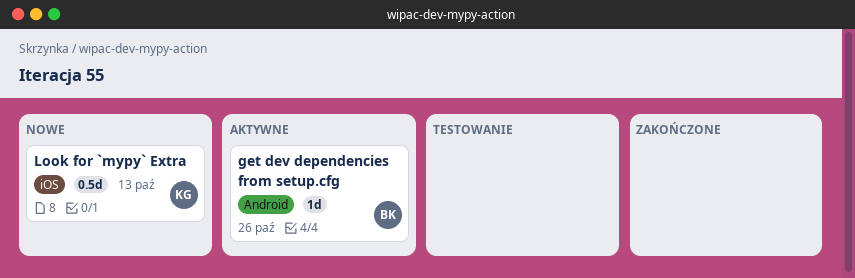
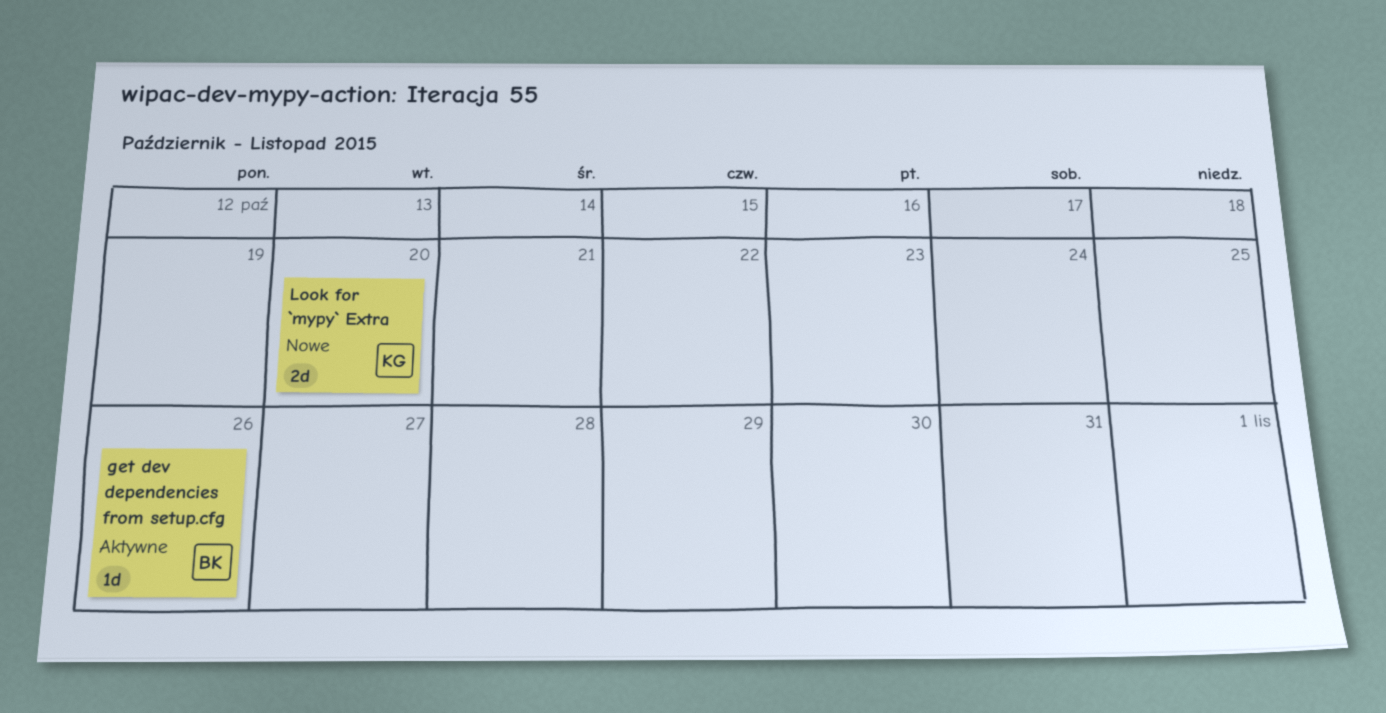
Look for `mypy` Extra, estimate: 0.5d -> 2d
Look for `mypy` Extra, due: Oct 13 -> Oct 20

